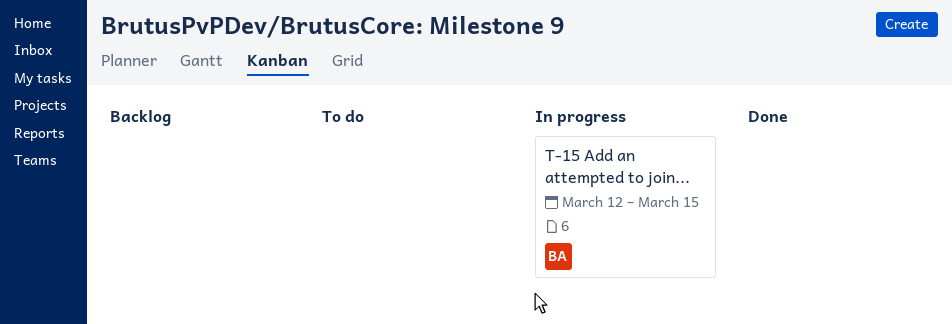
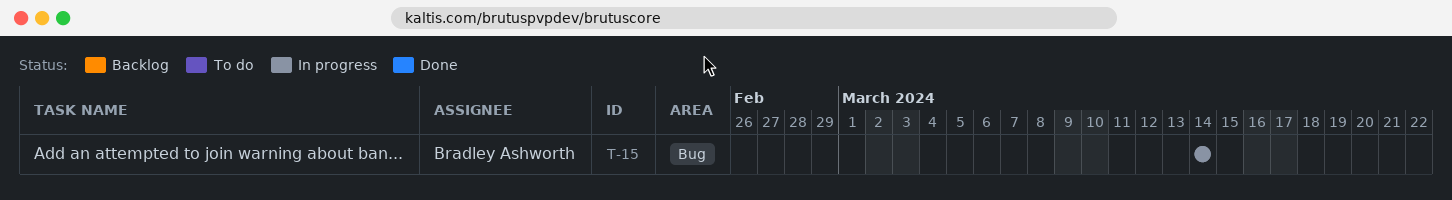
T-15, start: Mar 12 -> Mar 14
T-15, due: Mar 15 -> Mar 14

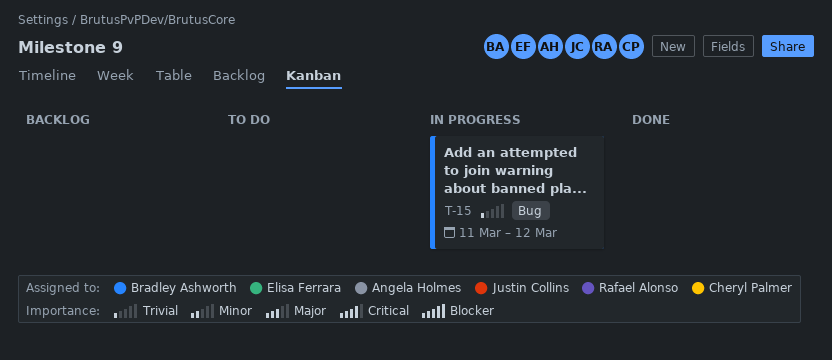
T-15, start: Mar 14 -> Mar 11
T-15, due: Mar 14 -> Mar 12

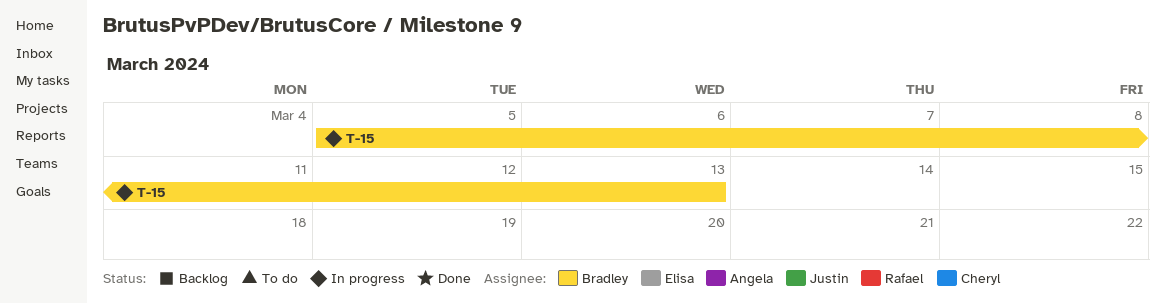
T-15, start: Mar 11 -> Mar 5
T-15, due: Mar 12 -> Mar 13

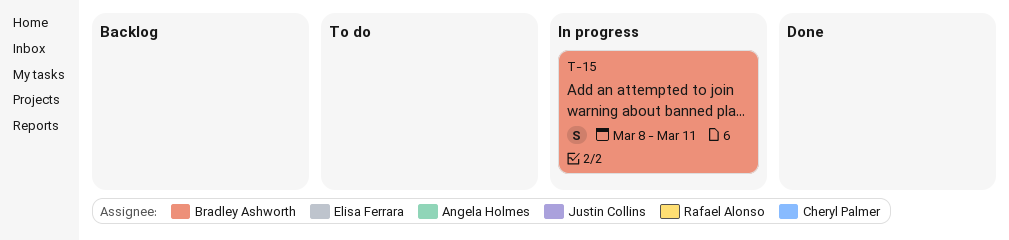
T-15, start: Mar 5 -> Mar 8
T-15, due: Mar 13 -> Mar 11

